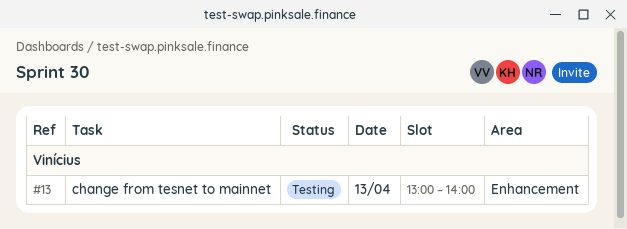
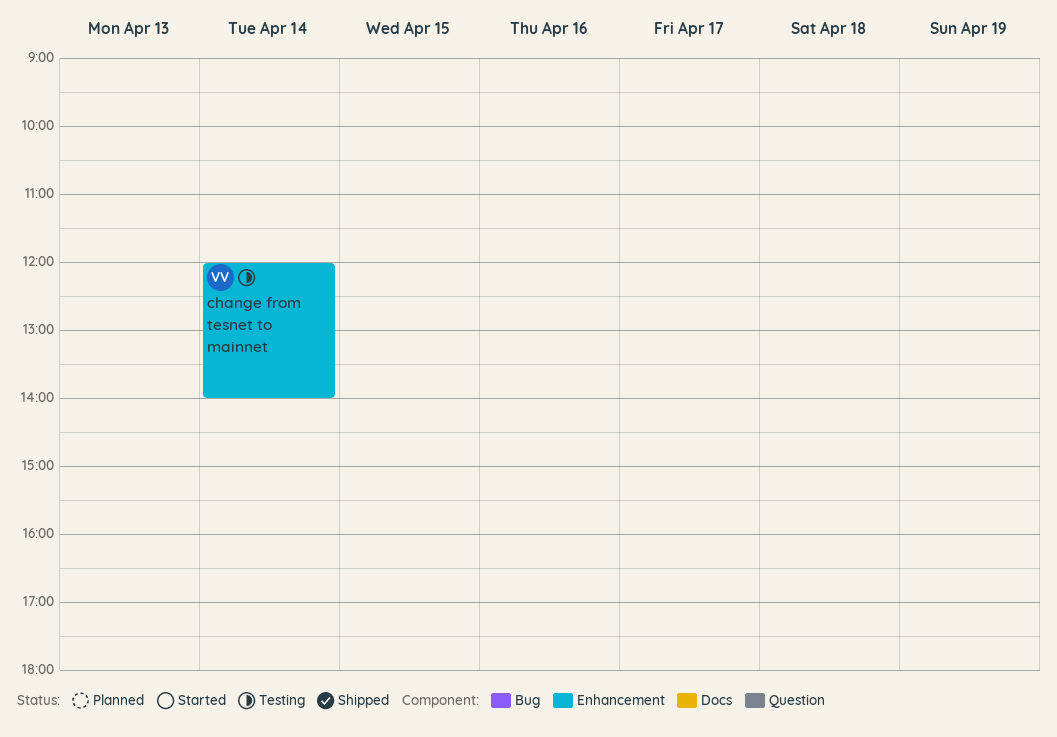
change from tesnet to mainnet, day: Apr 13 -> Apr 14
change from tesnet to mainnet, begins: 13:00 -> 12:00

